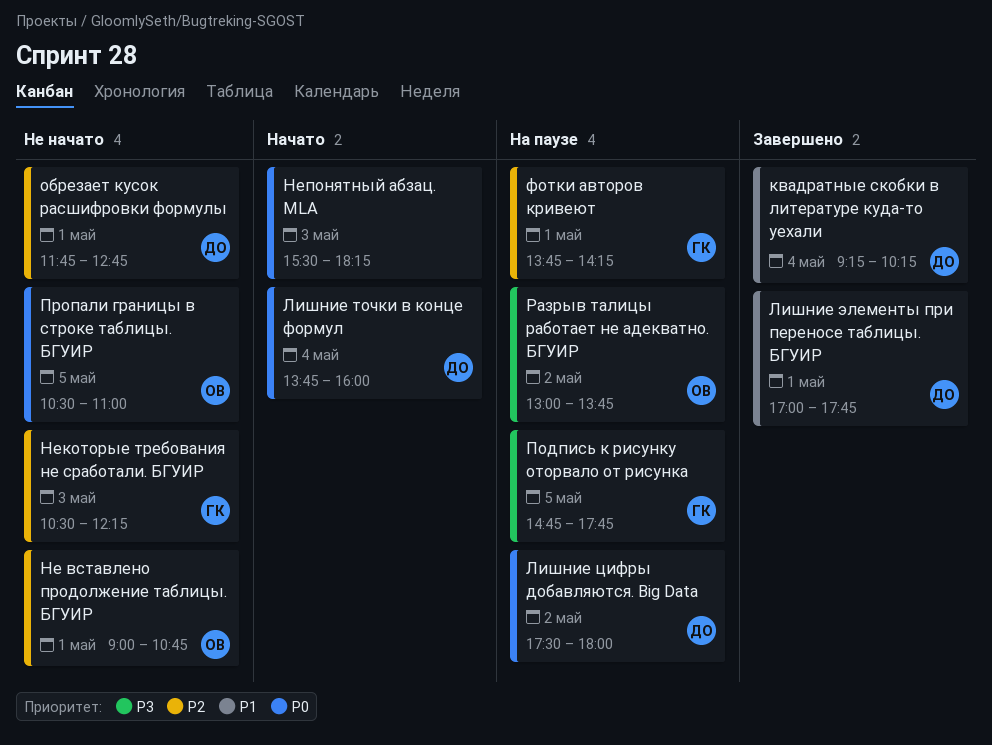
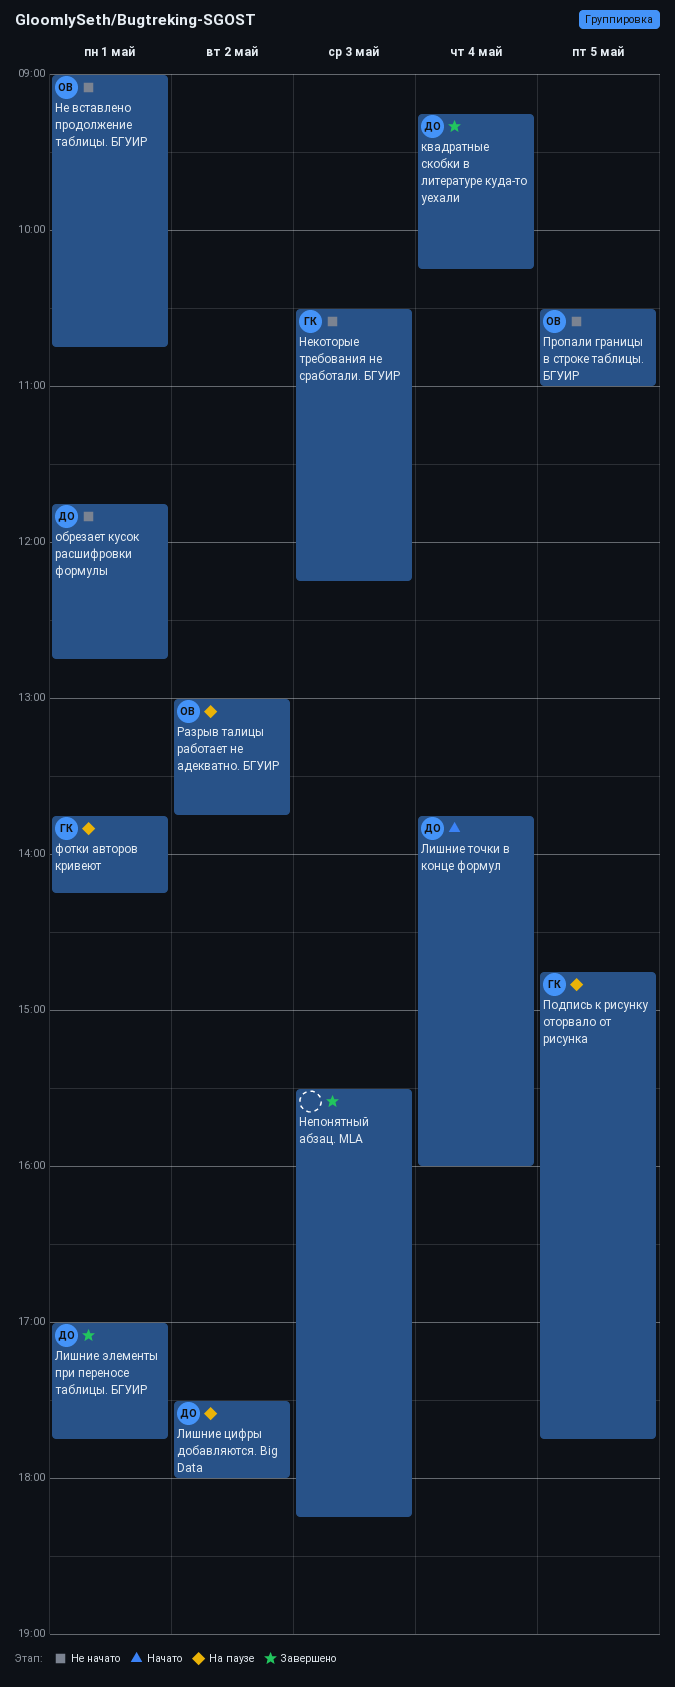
Непонятный абзац. MLA, status: Начато -> Завершено

